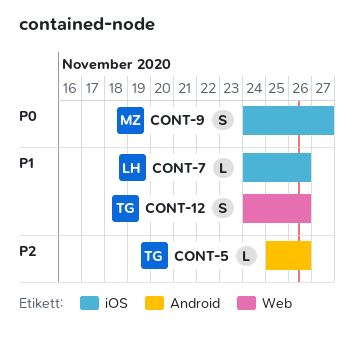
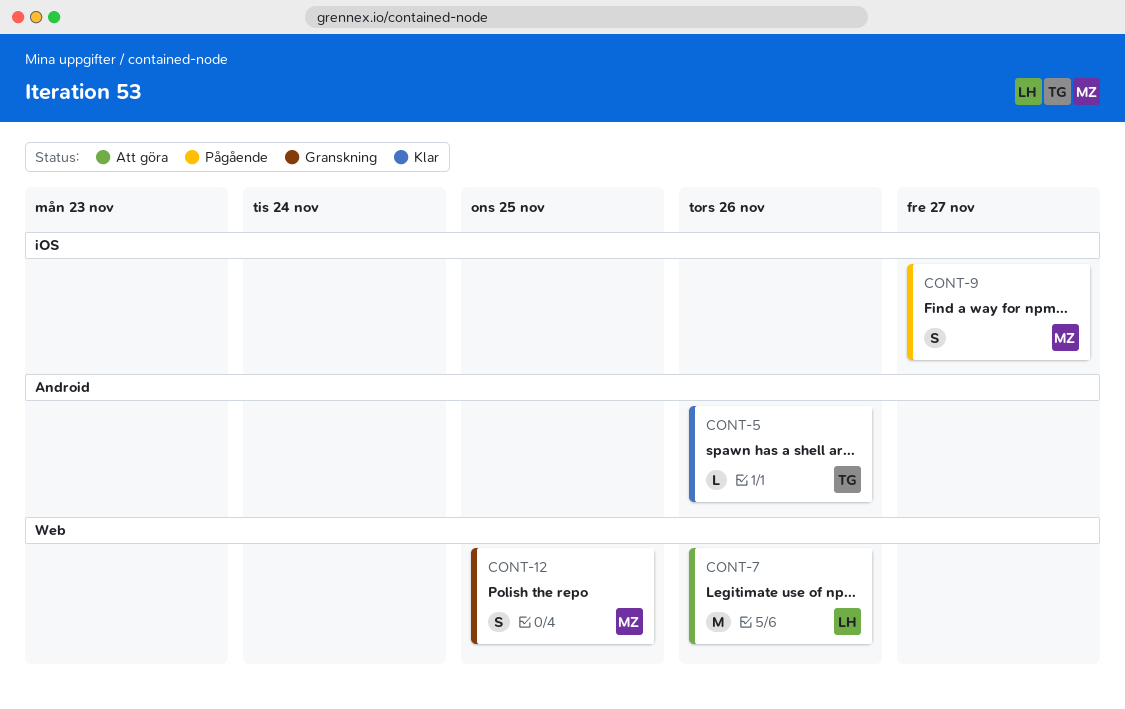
CONT-7, label: iOS -> Web
CONT-7, estimate: L -> M
CONT-12, owner: TG -> MZ
CONT-12, due: Nov 26 -> Nov 25

